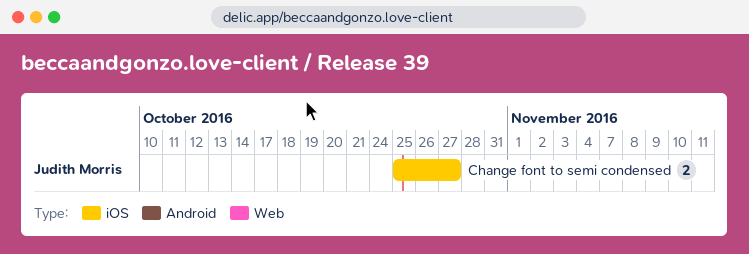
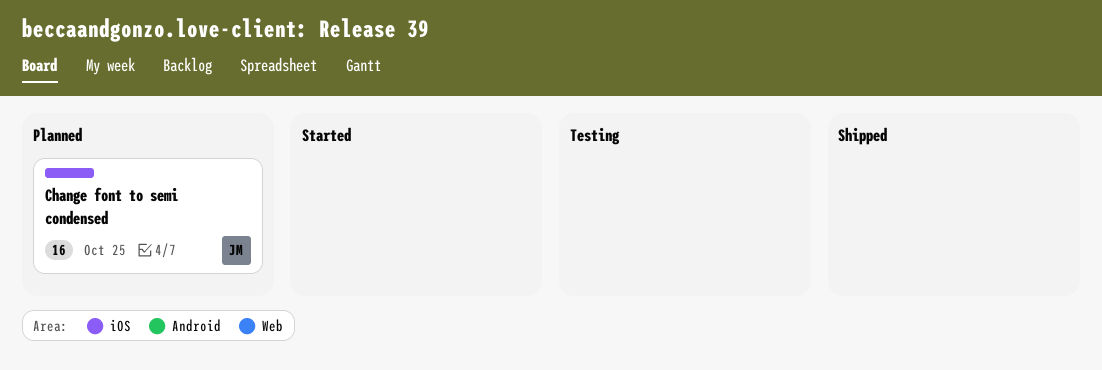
Change font to semi condensed, estimate: 2 -> 16
Change font to semi condensed, due: Oct 27 -> Oct 25

